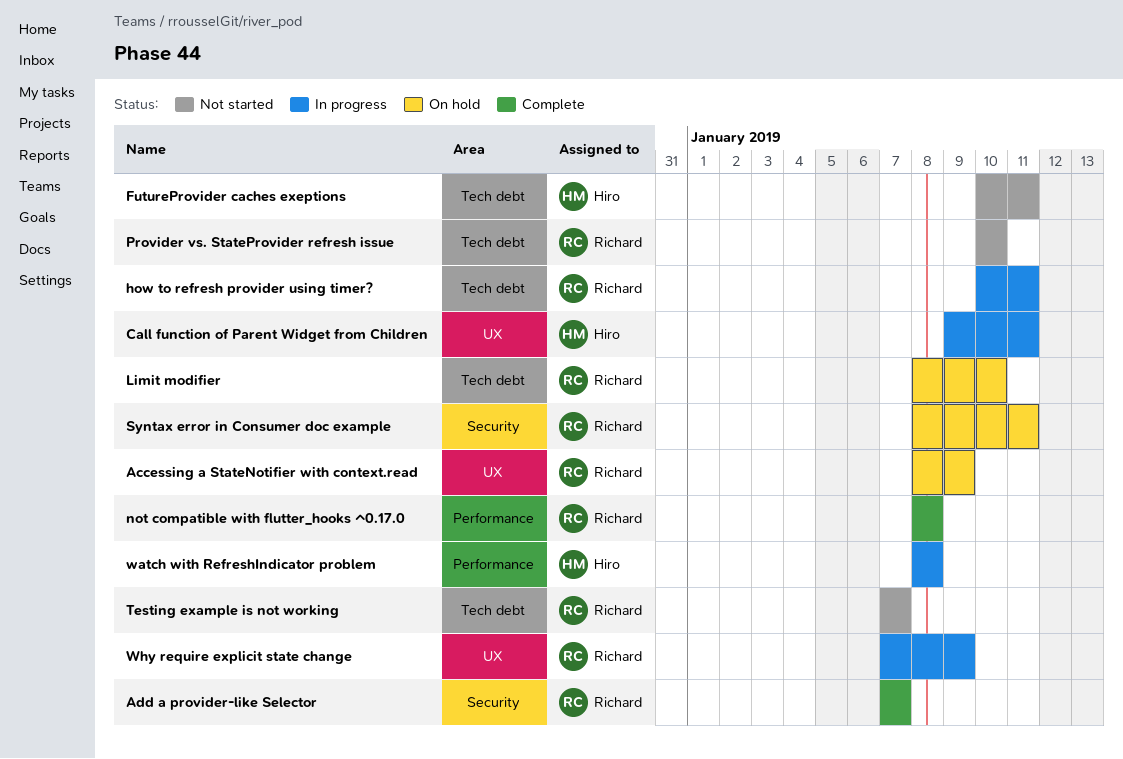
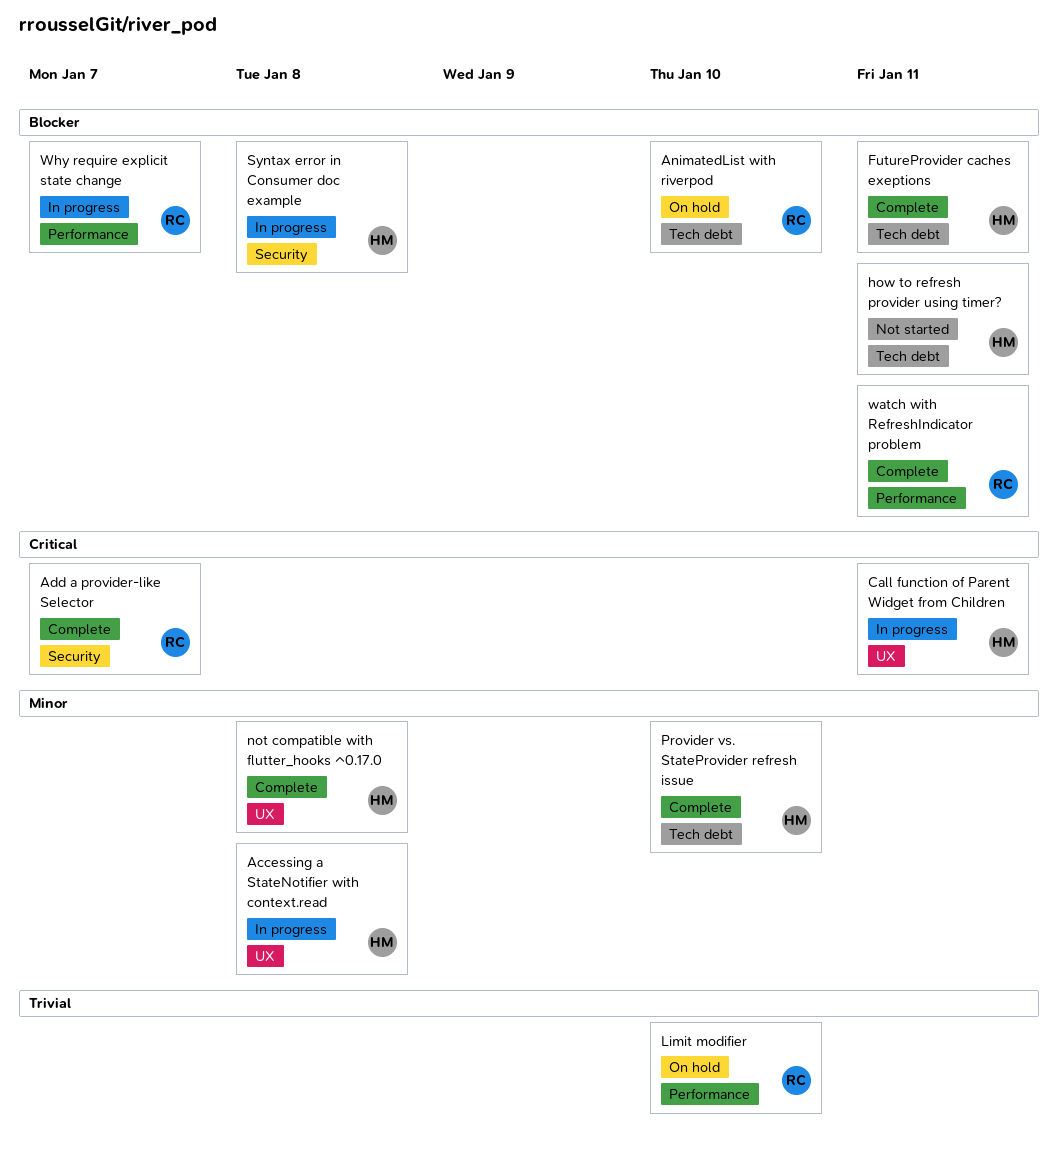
Accessing a StateNotifier with context.read, status: On hold -> In progress
Accessing a StateNotifier with context.read, owner: Richard -> Hiro
Accessing a StateNotifier with context.read, due: Jan 9 -> Jan 8
AnimatedList with riverpod: none -> present
FutureProvider caches exeptions, status: Not started -> Complete
how to refresh provider using timer?, status: In progress -> Not started
how to refresh provider using timer?, owner: Richard -> Hiro
Limit modifier, label: Tech debt -> Performance
not compatible with flutter_hooks ^0.17.0, owner: Richard -> Hiro
not compatible with flutter_hooks ^0.17.0, label: Performance -> UX
Provider vs. StateProvider refresh issue, status: Not started -> Complete
Provider vs. StateProvider refresh issue, owner: Richard -> Hiro
Syntax error in Consumer doc example, status: On hold -> In progress
Syntax error in Consumer doc example, owner: Richard -> Hiro
Syntax error in Consumer doc example, due: Jan 11 -> Jan 8
Testing example is not working: present -> none
watch with RefreshIndicator problem, status: In progress -> Complete
watch with RefreshIndicator problem, owner: Hiro -> Richard
watch with RefreshIndicator problem, due: Jan 8 -> Jan 11
Why require explicit state change, label: UX -> Performance
Why require explicit state change, due: Jan 9 -> Jan 7

